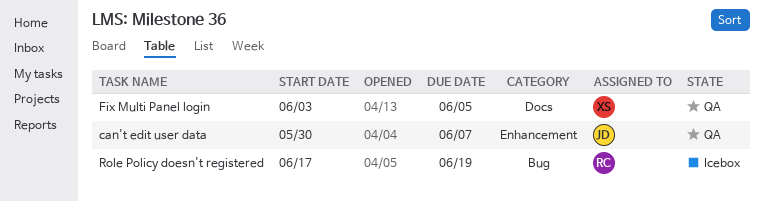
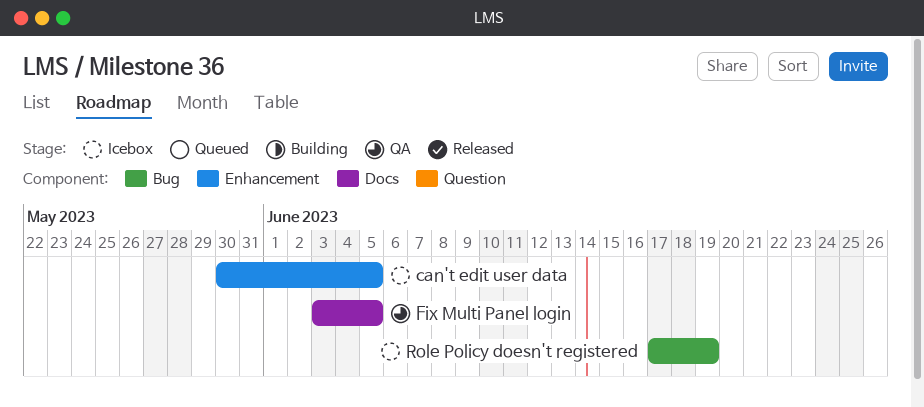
can't edit user data, status: QA -> Icebox
can't edit user data, due: Jun 7 -> Jun 5

